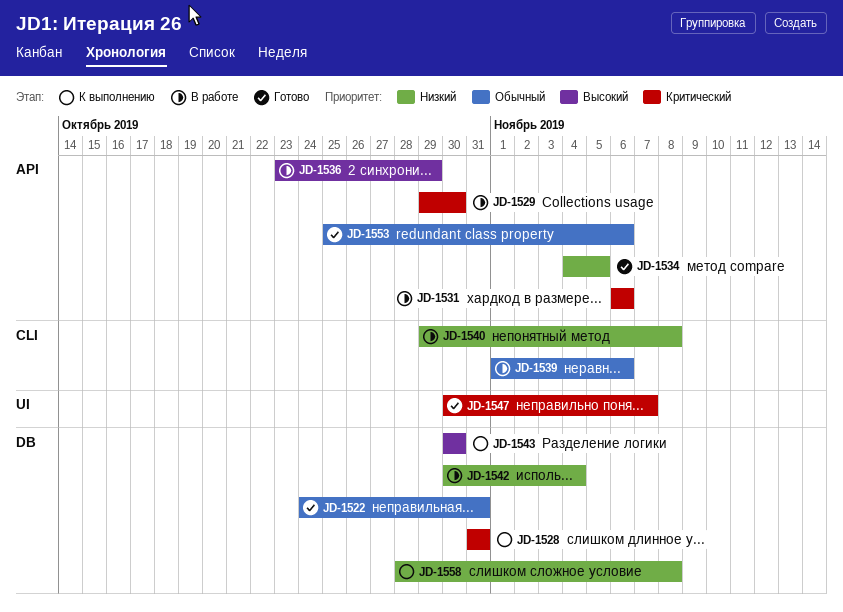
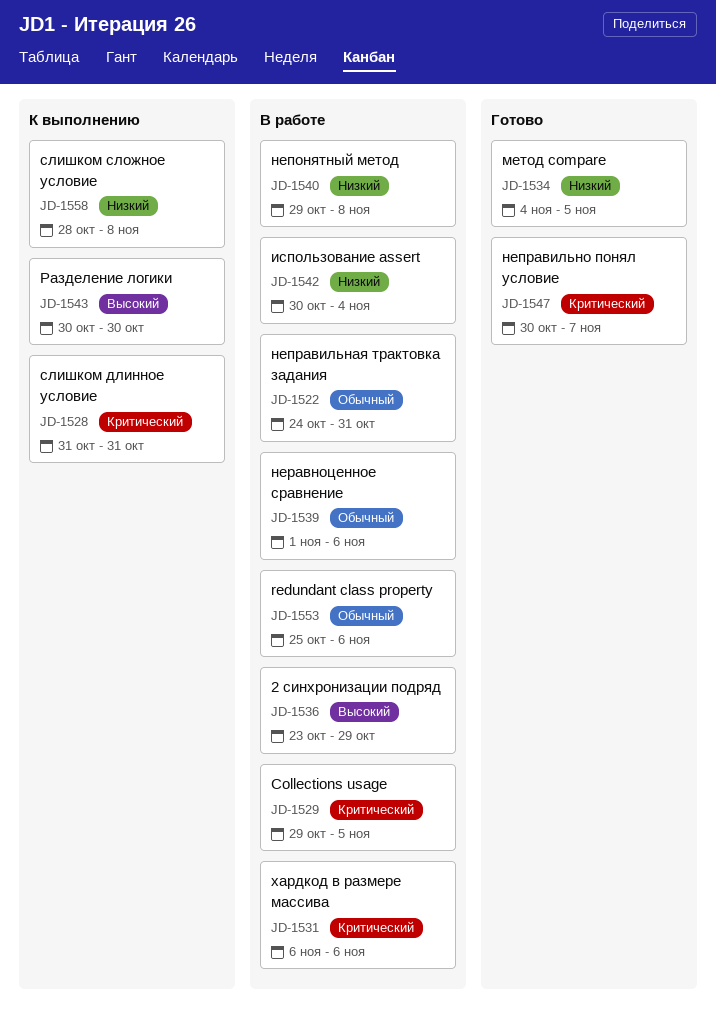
JD-1522, status: Готово -> В работе
JD-1529, due: Oct 30 -> Nov 5
JD-1553, status: Готово -> В работе

